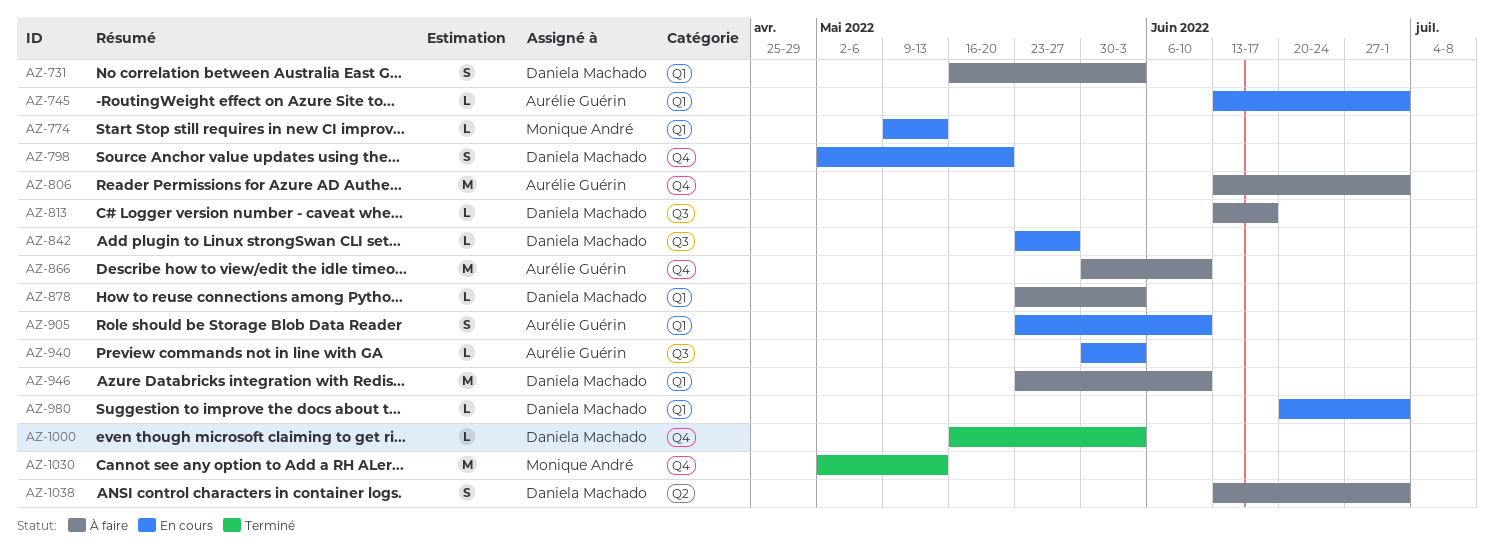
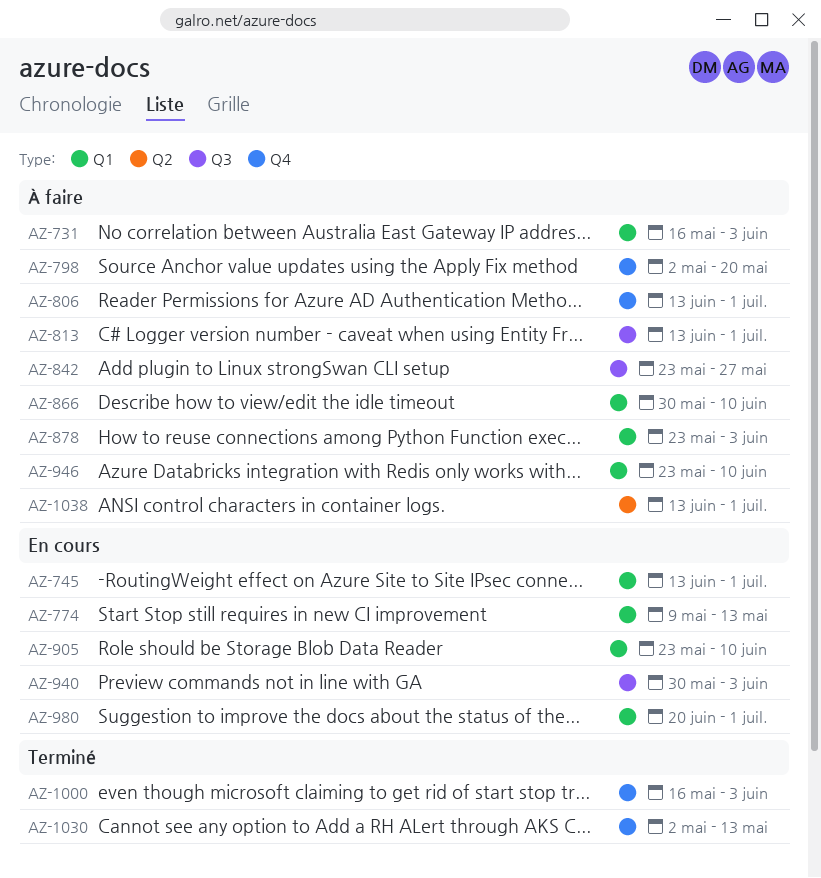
AZ-798, status: En cours -> À faire
AZ-813, due: Jun 17 -> Jul 1
AZ-842, status: En cours -> À faire
AZ-866, label: Q4 -> Q1

